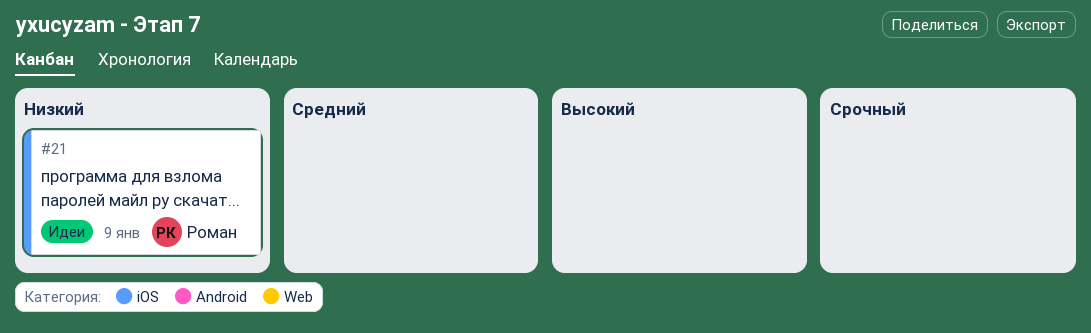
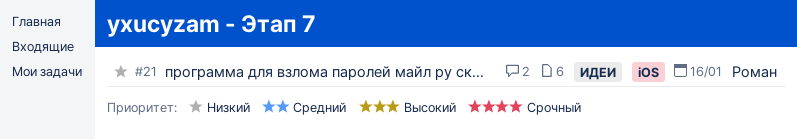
#21, due: Jan 9 -> Jan 16

